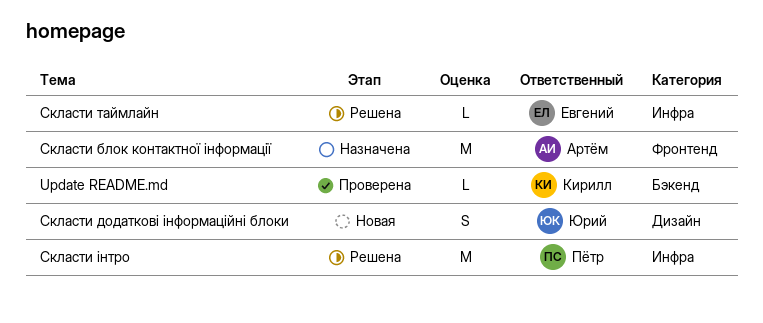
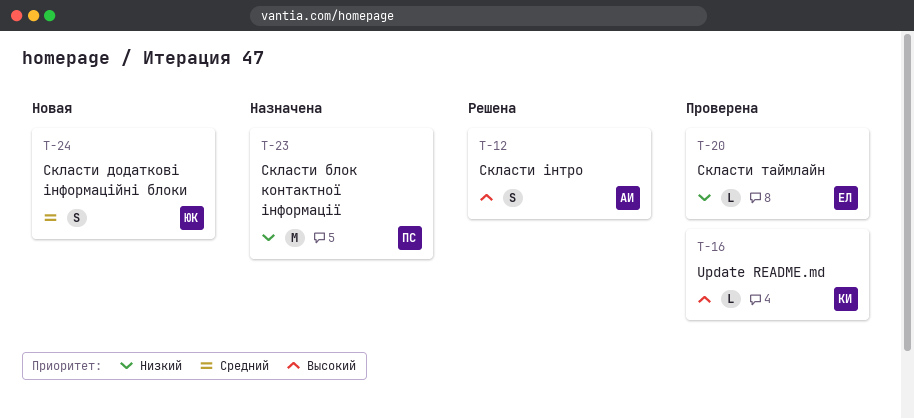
Скласти блок контактної інформації, owner: Артём -> Пётр
Скласти таймлайн, status: Решена -> Проверена
Скласти інтро, owner: Пётр -> Артём
Скласти інтро, estimate: M -> S

